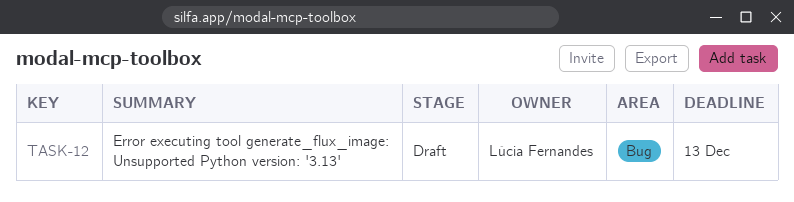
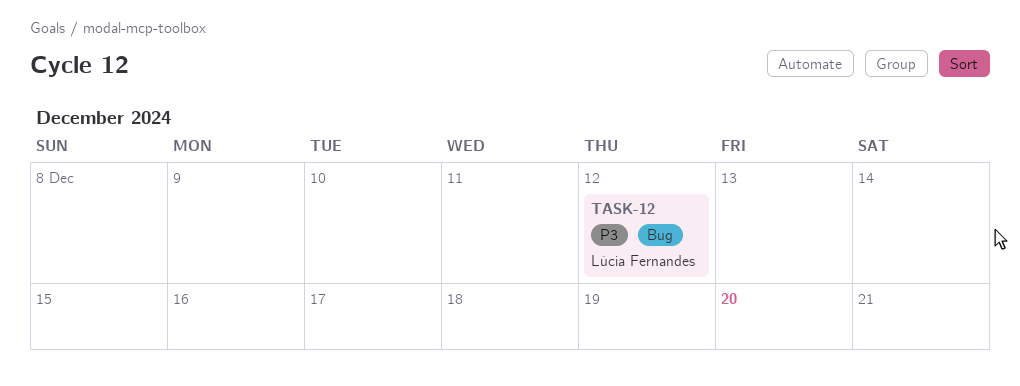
TASK-12, due: Dec 13 -> Dec 12

